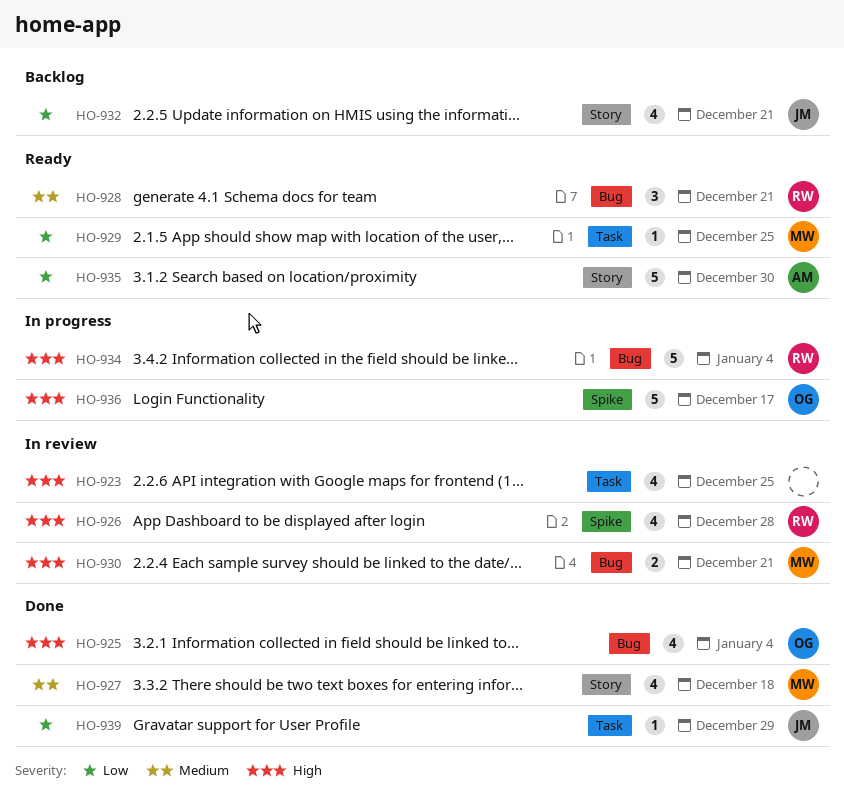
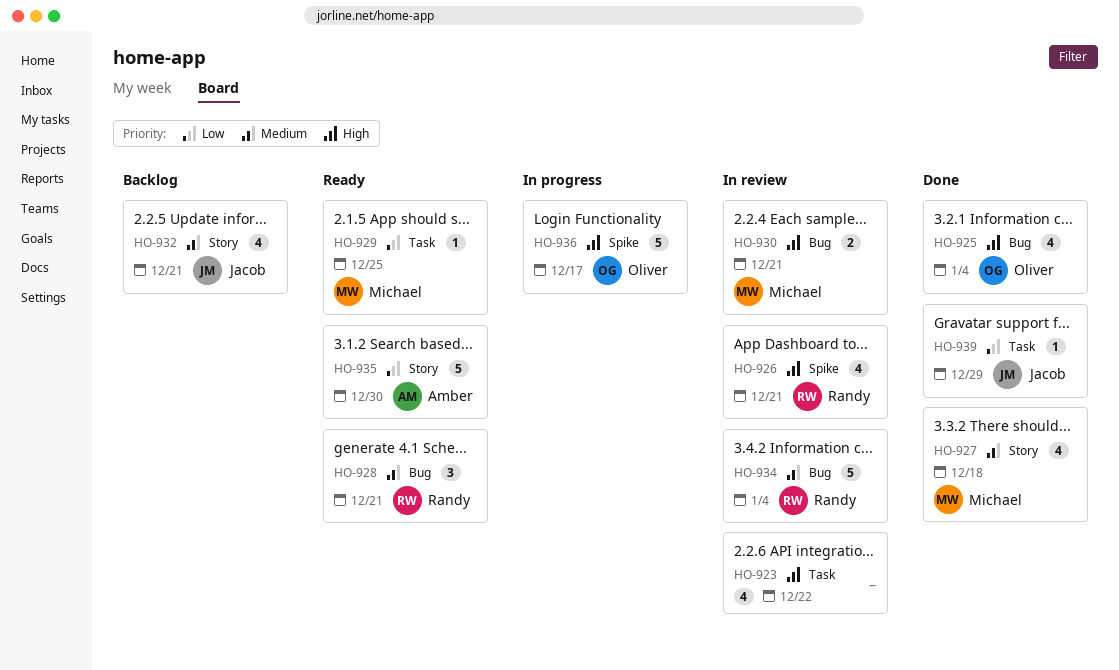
HO-923, due: Dec 25 -> Dec 22
HO-926, due: Dec 28 -> Dec 21
HO-932, priority: Low -> Medium
HO-934, status: In progress -> In review
HO-934, priority: High -> Medium

